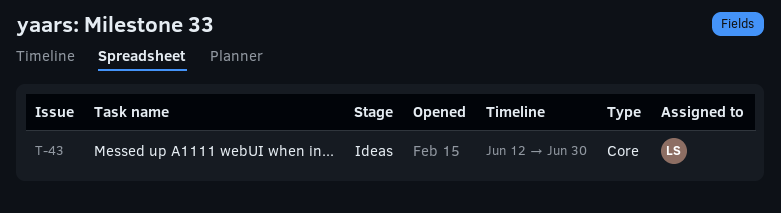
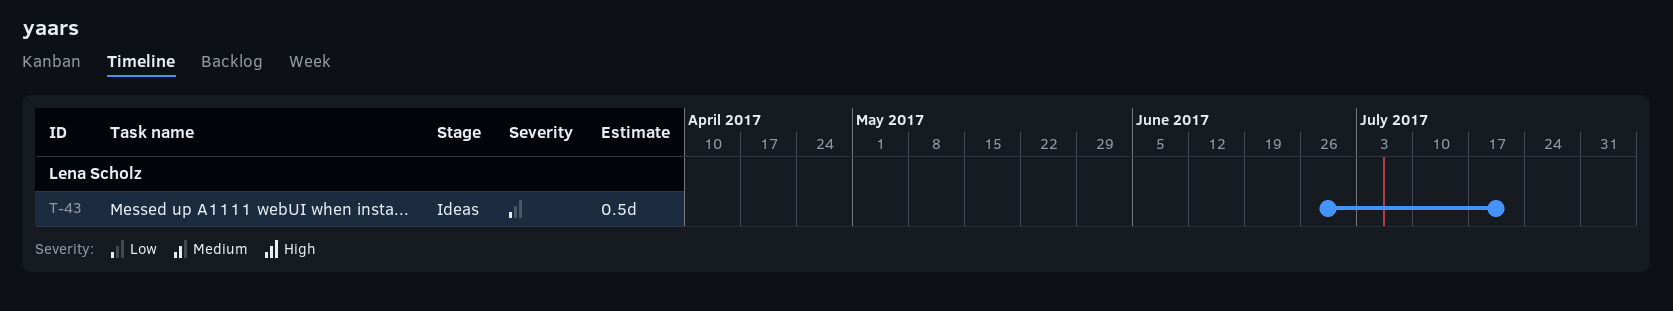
T-43, start: Jun 12 -> Jun 26
T-43, due: Jun 30 -> Jul 21

